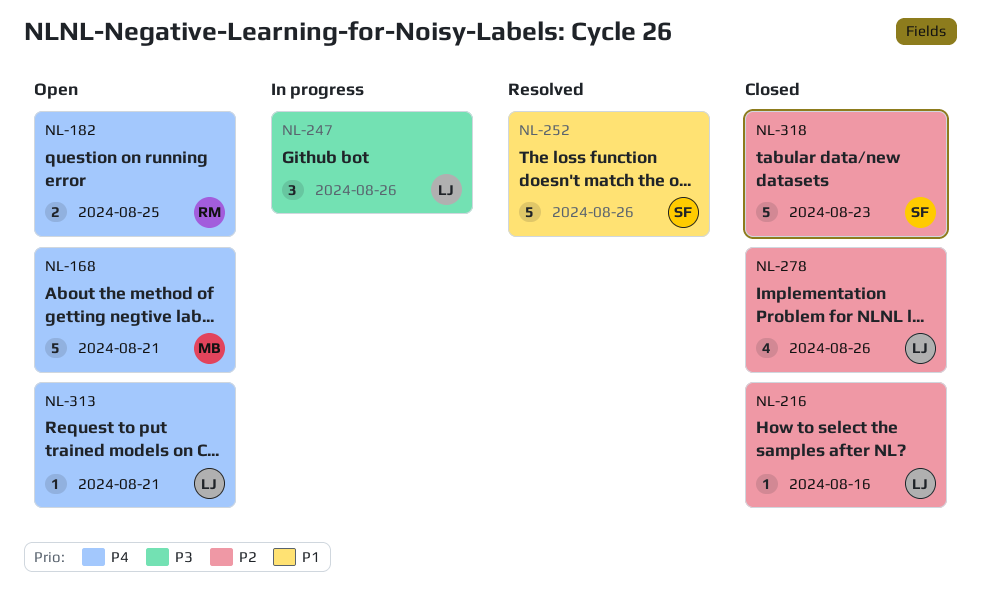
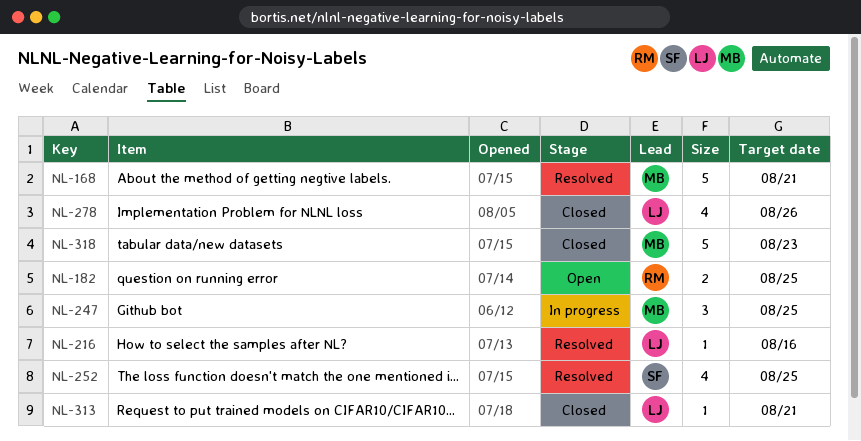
NL-168, status: Open -> Resolved
NL-216, status: Closed -> Resolved
NL-247, owner: LJ -> MB
NL-247, due: Aug 26 -> Aug 25
NL-252, estimate: 5 -> 4
NL-252, due: Aug 26 -> Aug 25
NL-313, status: Open -> Closed
NL-318, owner: SF -> MB

